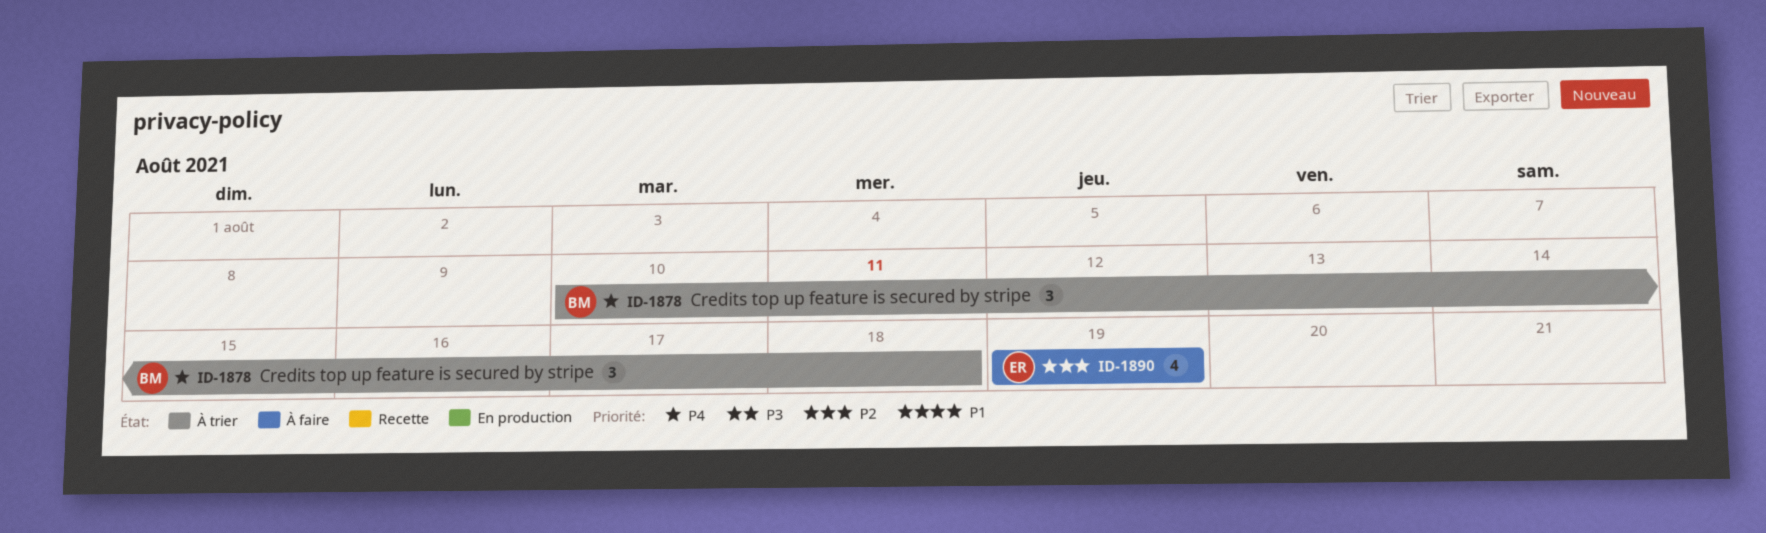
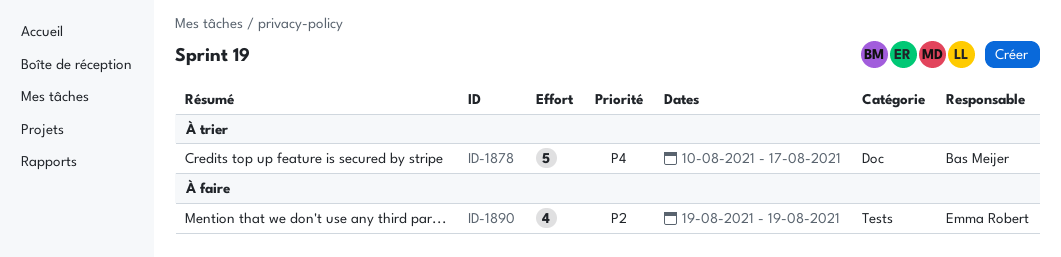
ID-1878, estimate: 3 -> 5
ID-1878, due: Aug 18 -> Aug 17

